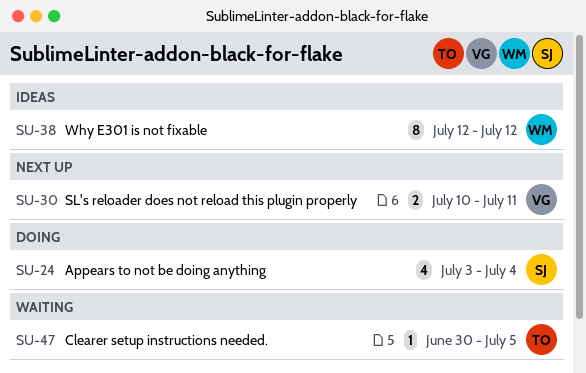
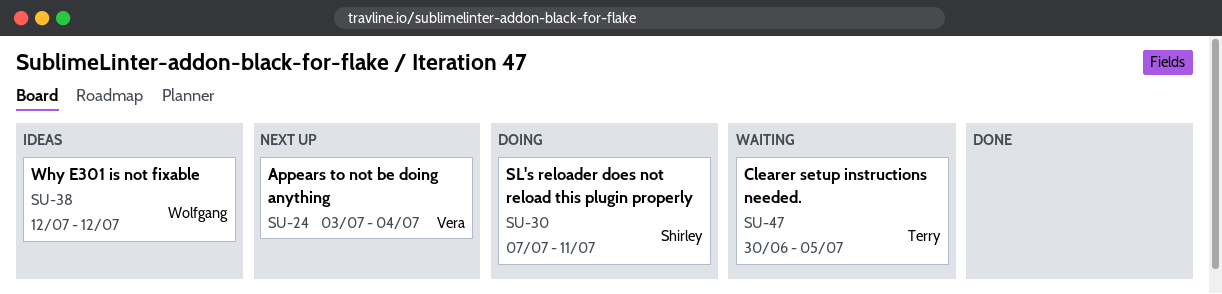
SU-24, status: Doing -> Next up
SU-24, owner: Shirley -> Vera
SU-30, status: Next up -> Doing
SU-30, owner: Vera -> Shirley
SU-30, start: Jul 10 -> Jul 7

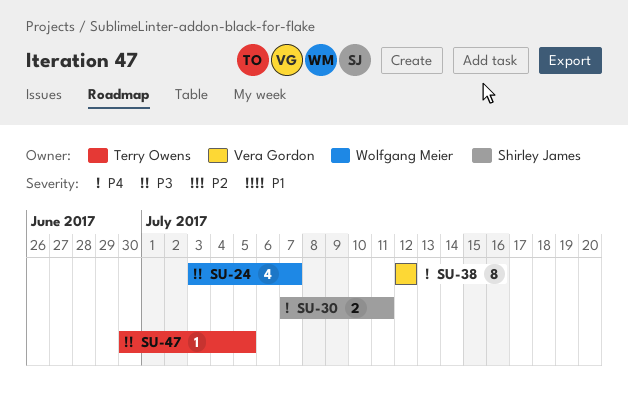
SU-24, owner: Vera Gordon -> Wolfgang Meier
SU-24, due: Jul 4 -> Jul 7
SU-38, owner: Wolfgang Meier -> Vera Gordon

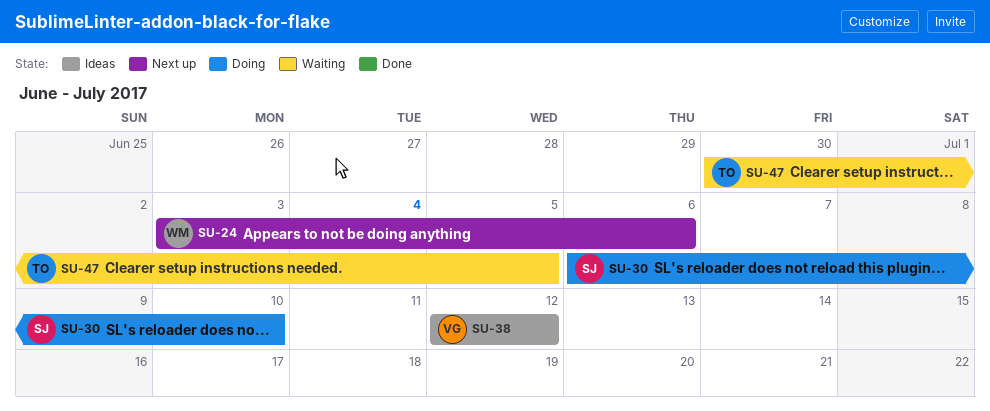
SU-24, due: Jul 7 -> Jul 6
SU-30, start: Jul 7 -> Jul 6
SU-30, due: Jul 11 -> Jul 10

